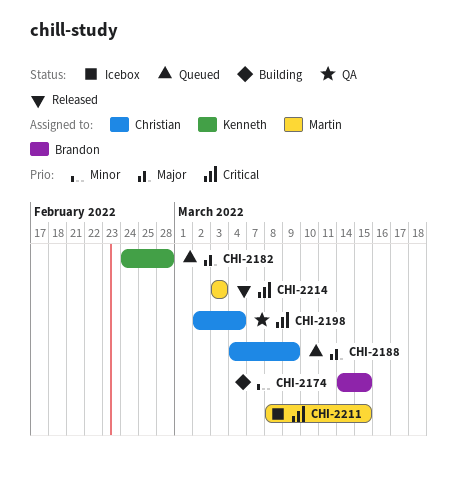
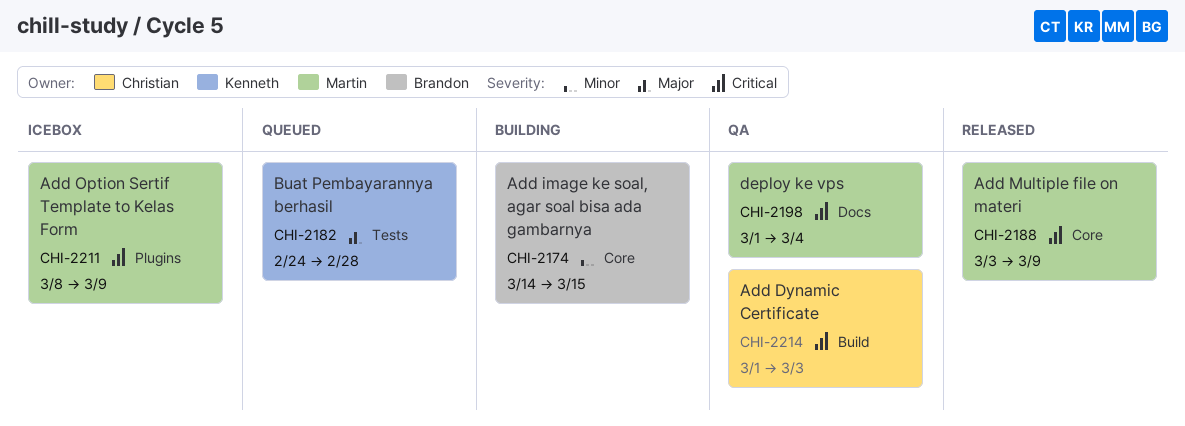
CHI-2188, status: Queued -> Released
CHI-2188, owner: Christian -> Martin
CHI-2188, priority: Major -> Critical
CHI-2188, start: Mar 4 -> Mar 3
CHI-2198, owner: Christian -> Martin
CHI-2198, start: Mar 2 -> Mar 1
CHI-2211, due: Mar 15 -> Mar 9
CHI-2214, status: Released -> QA
CHI-2214, owner: Martin -> Christian
CHI-2214, start: Mar 3 -> Mar 1

